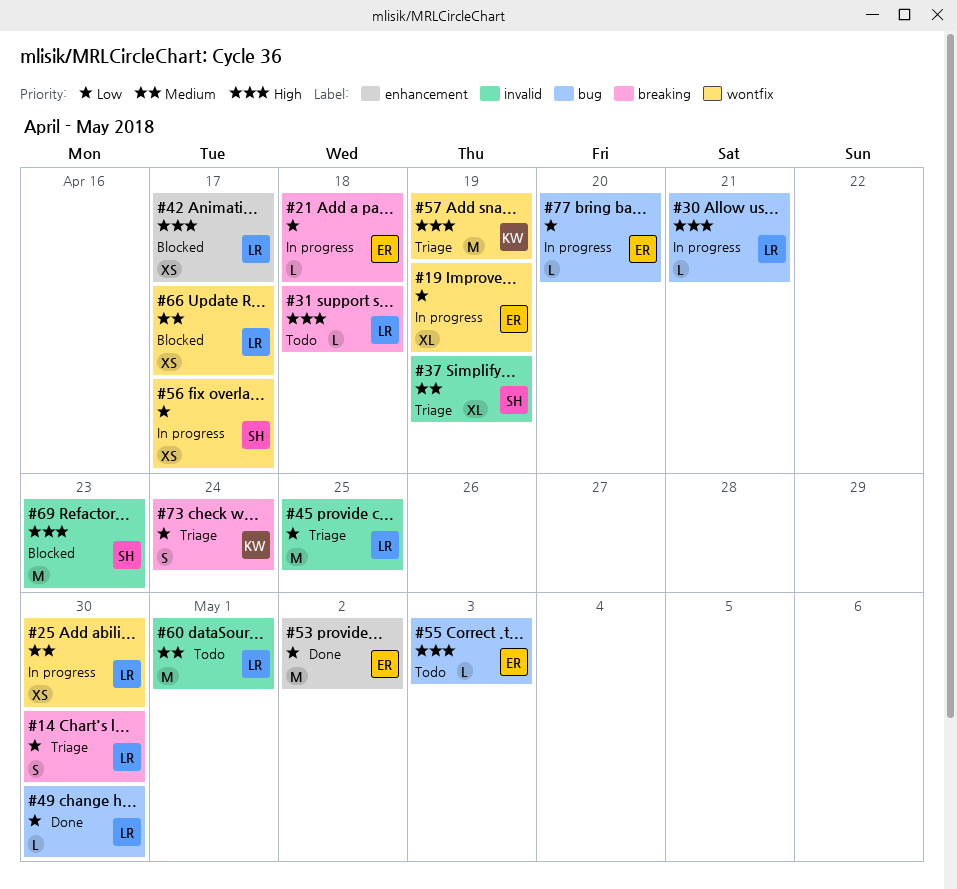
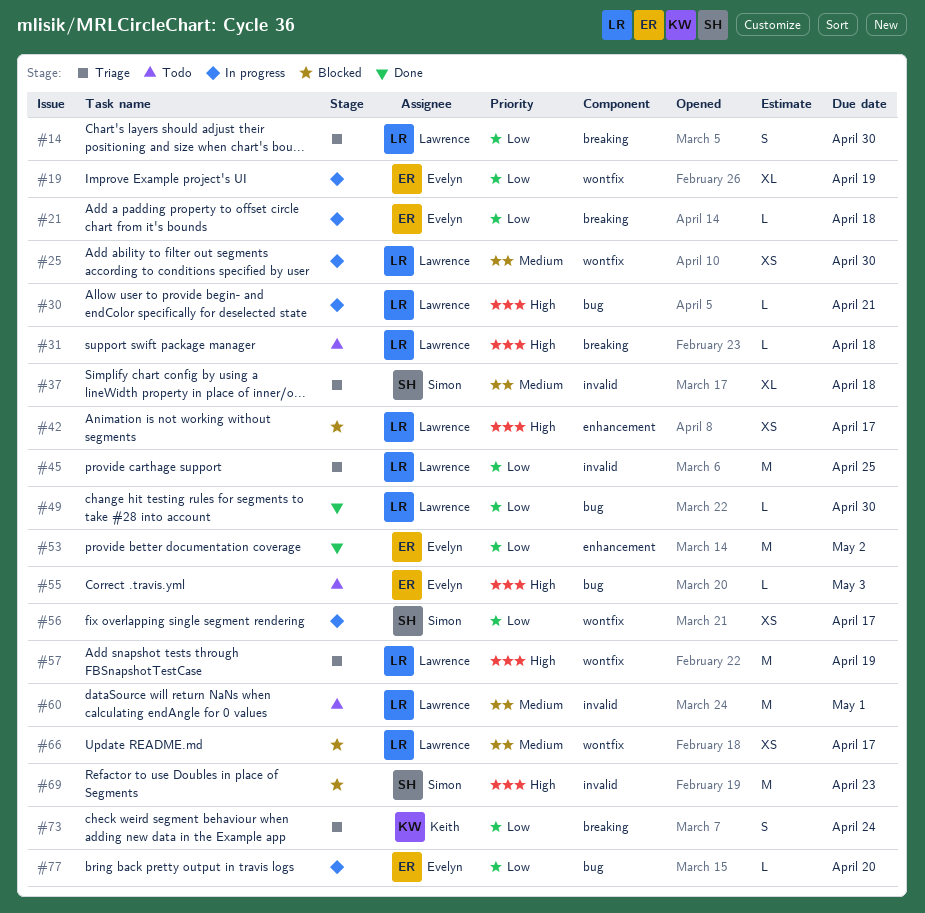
#37, due: Apr 19 -> Apr 18
#57, owner: Keith -> Lawrence

